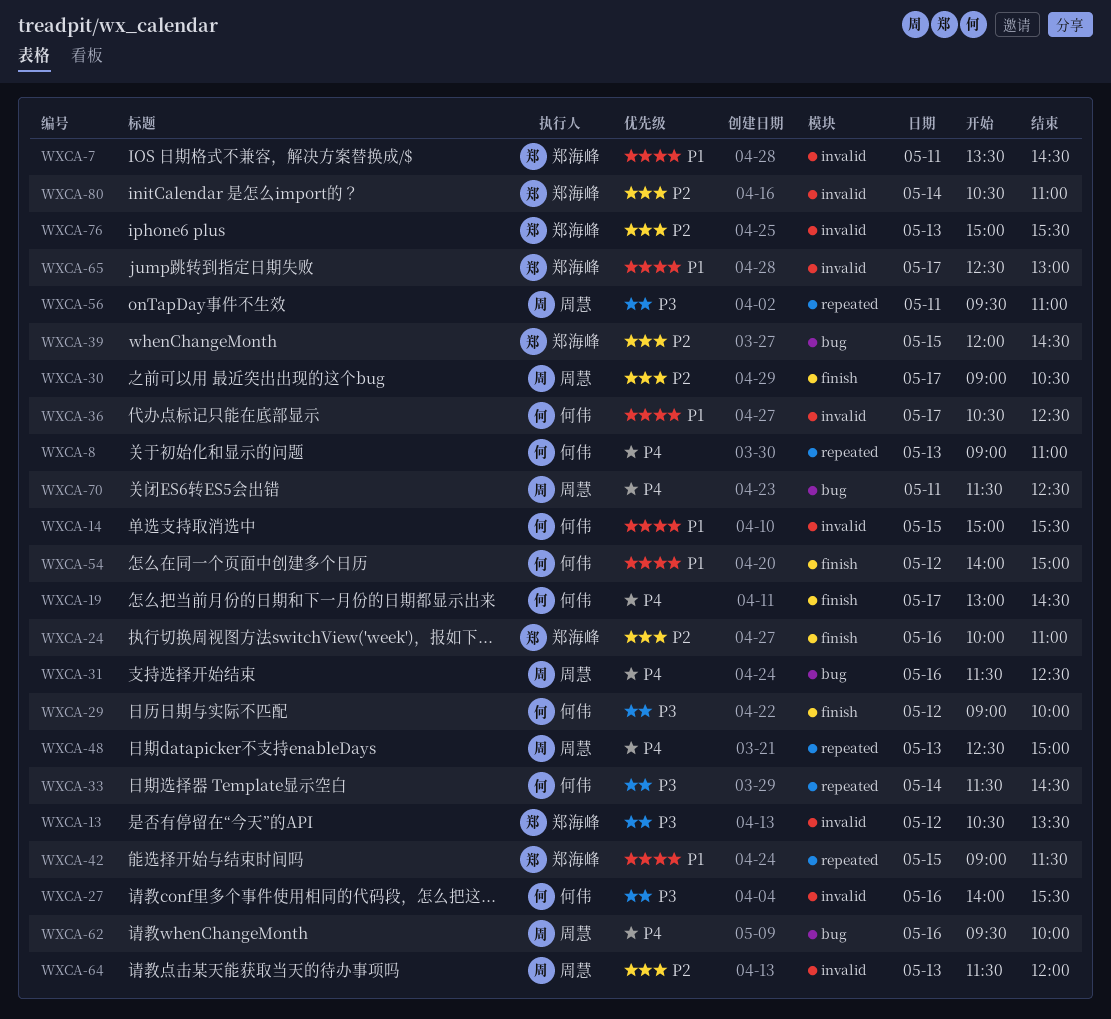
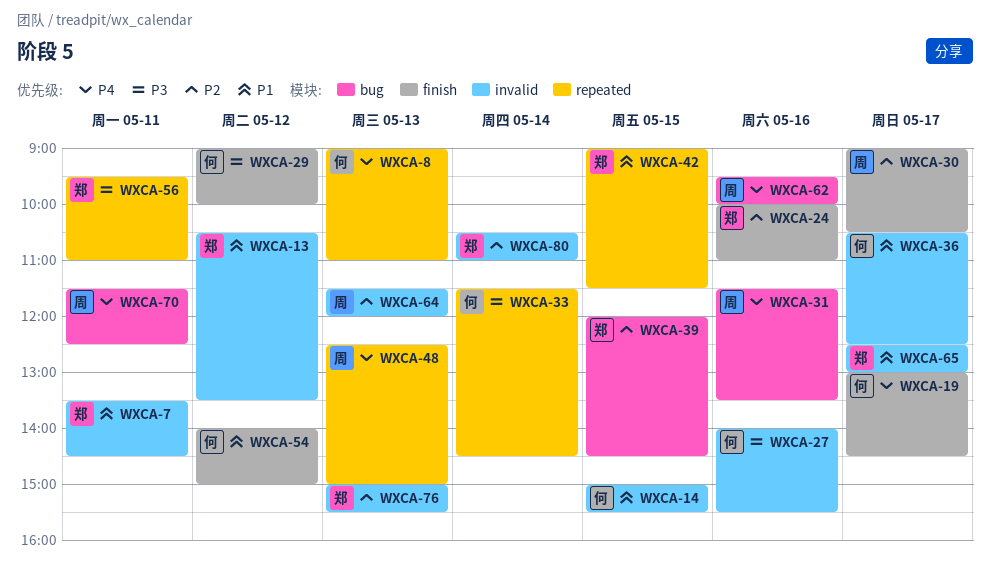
WXCA-13, priority: P3 -> P1
WXCA-31, ends: 12:30 -> 13:30
WXCA-56, owner: 周慧 -> 郑海峰

